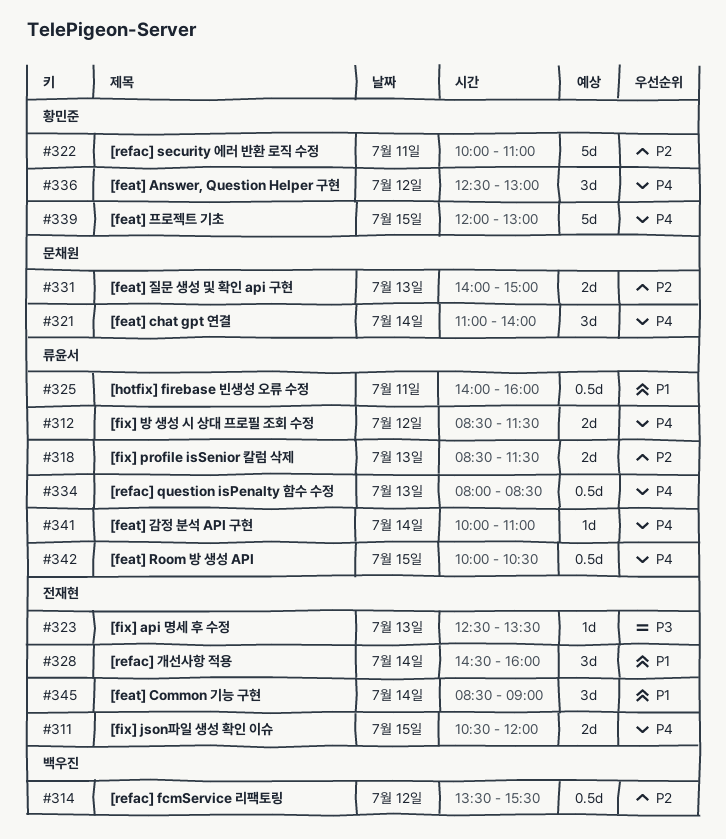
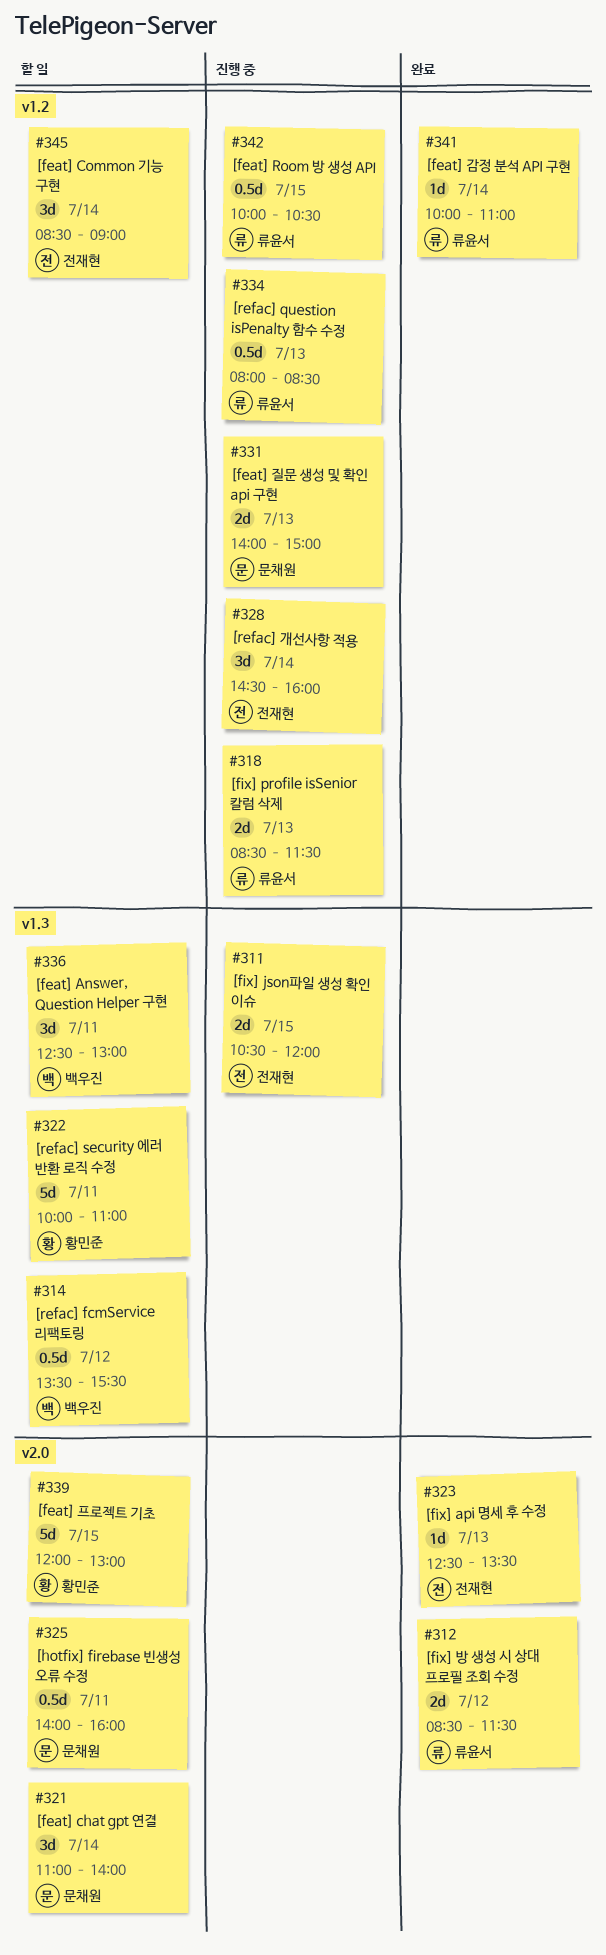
#325, owner: 류윤서 -> 문채원
#336, owner: 황민준 -> 백우진
#336, day: Jul 12 -> Jul 11

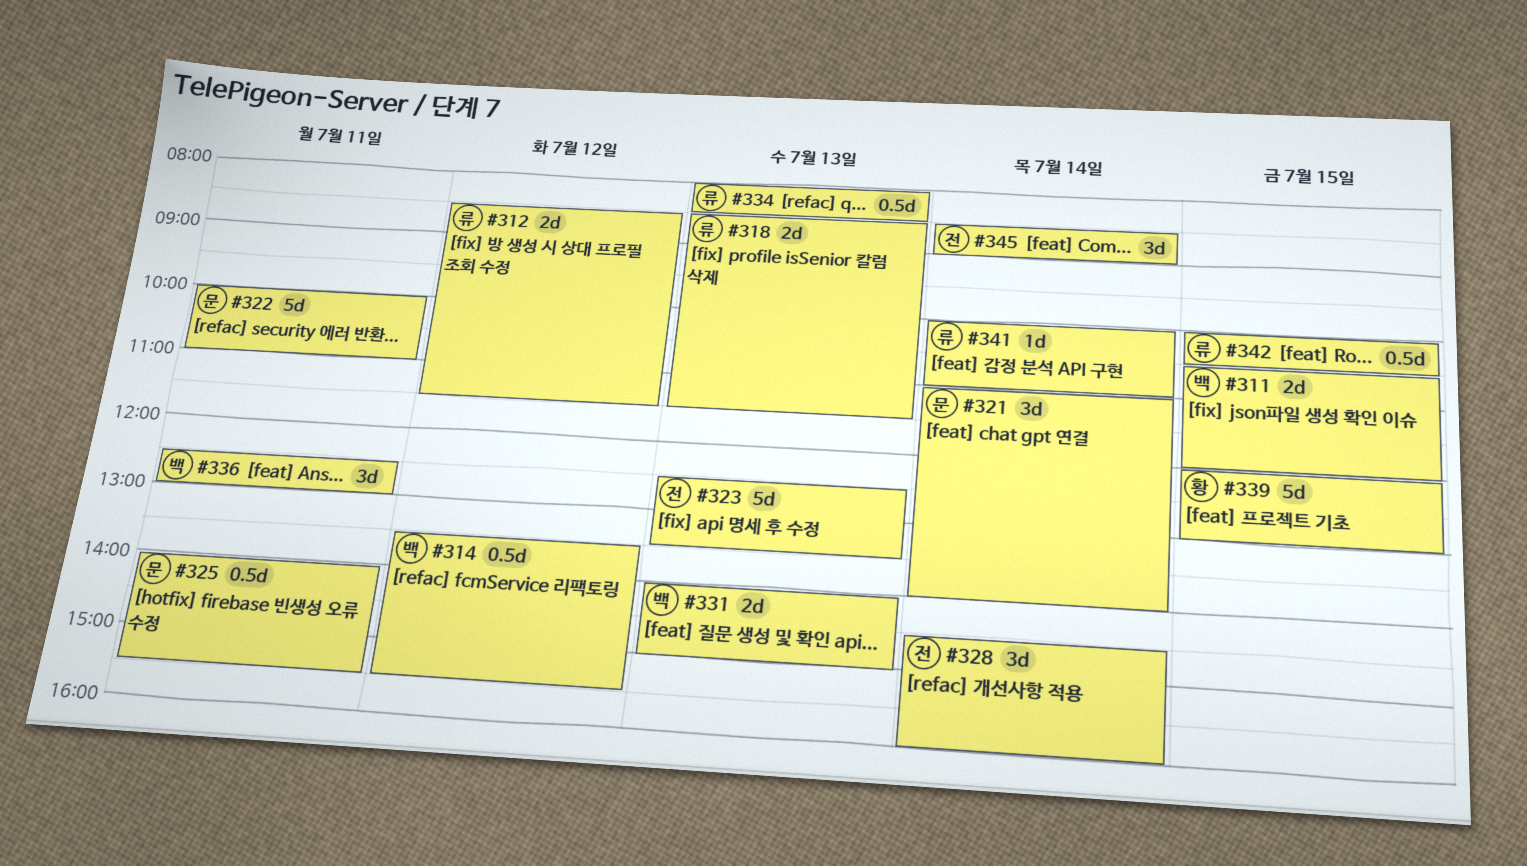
#311, owner: 전재현 -> 백우진
#322, owner: 황민준 -> 문채원
#323, estimate: 1d -> 5d
#325, ends: 16:00 -> 15:30
#331, owner: 문채원 -> 백우진

